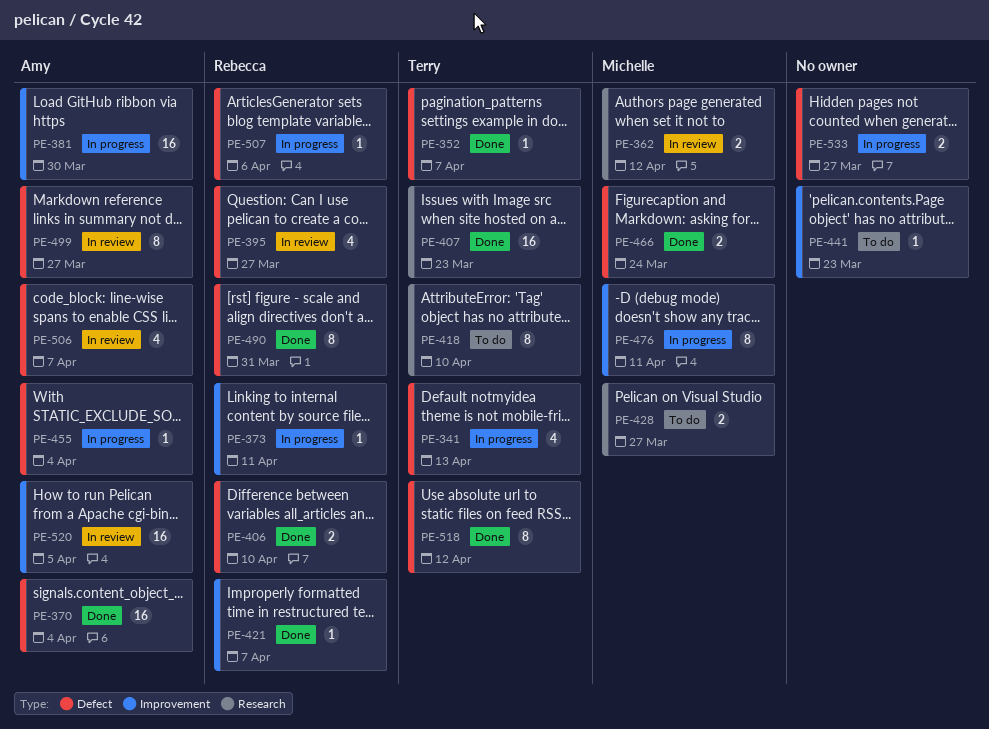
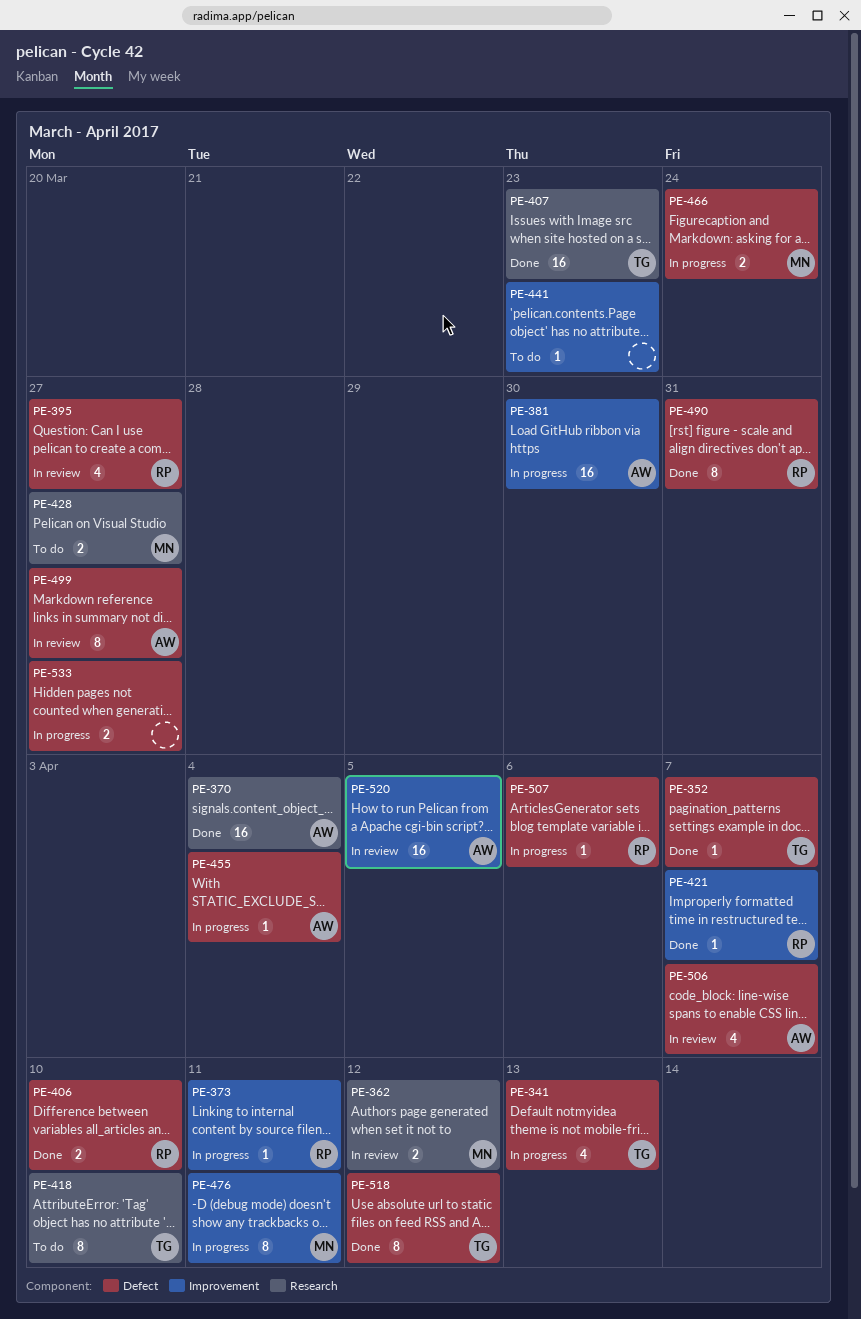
PE-370, label: Defect -> Research
PE-466, status: Done -> In progress

